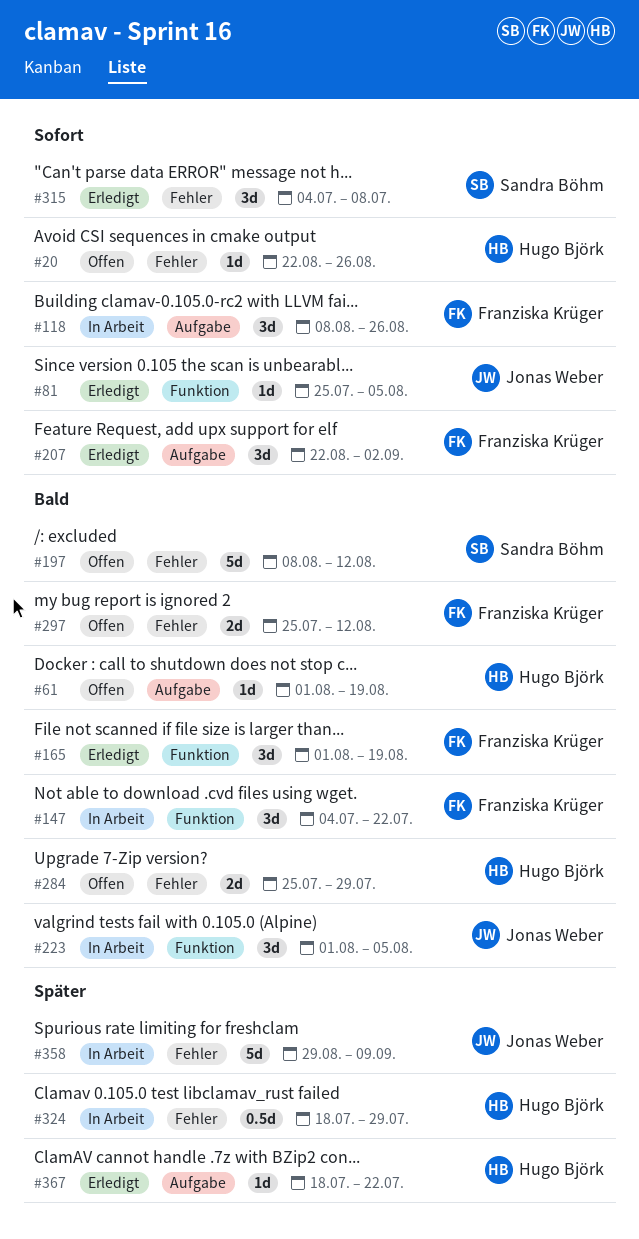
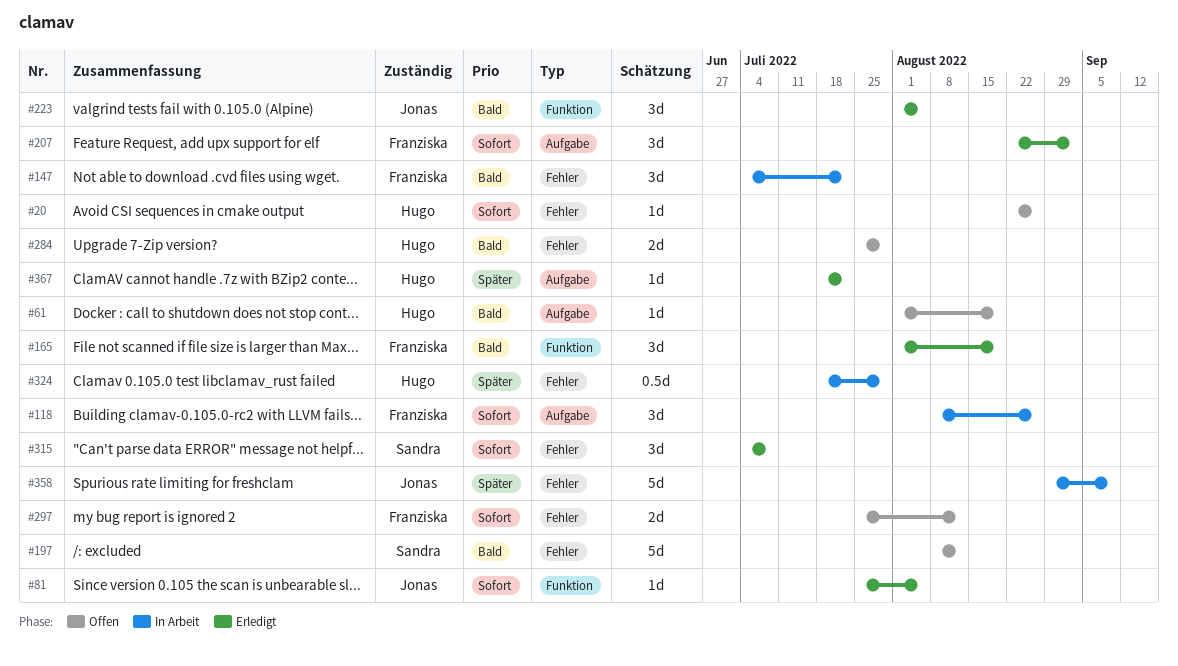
#147, label: Funktion -> Fehler
#223, status: In Arbeit -> Erledigt
#297, priority: Bald -> Sofort

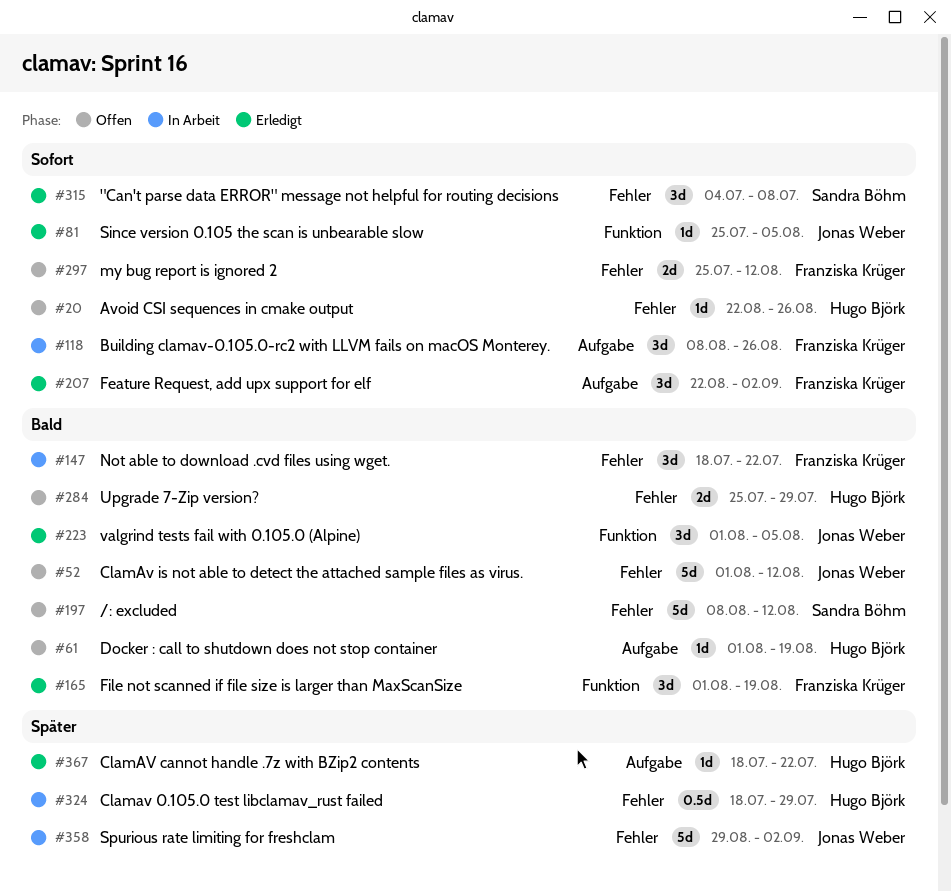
#52: none -> present
#147, start: Jul 4 -> Jul 18
#358, due: Sep 9 -> Sep 2

